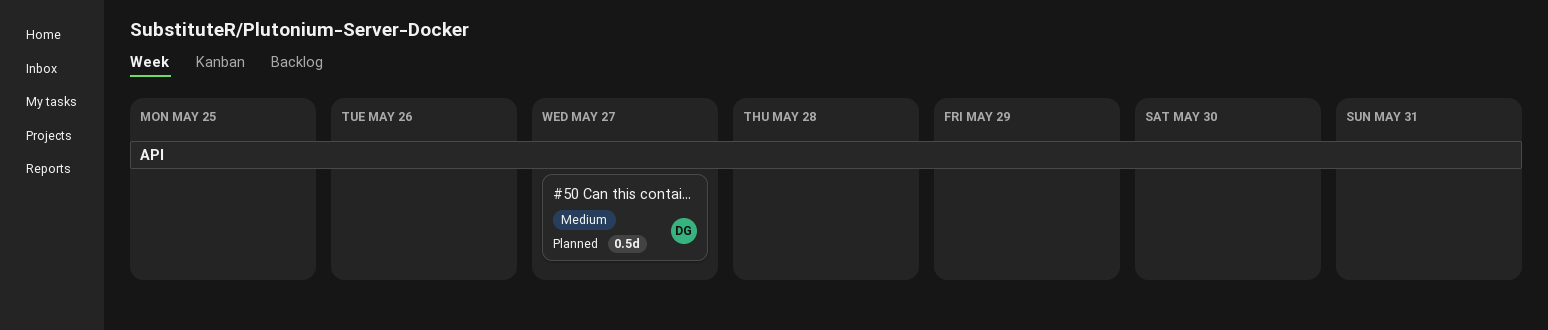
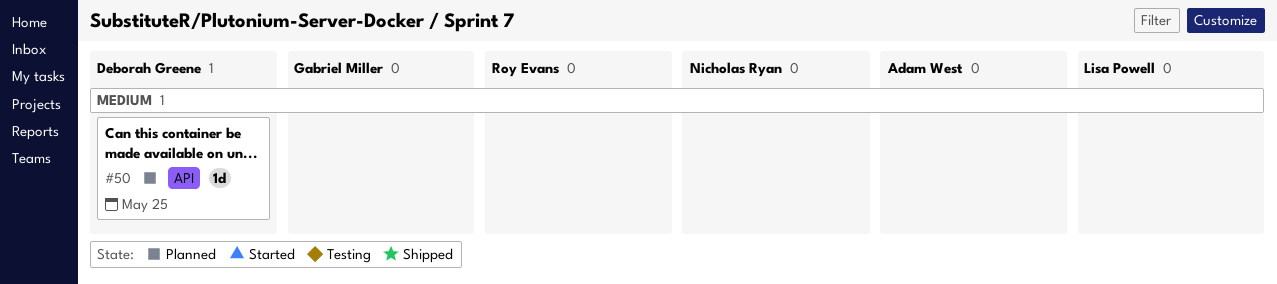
#50, estimate: 0.5d -> 1d
#50, due: May 27 -> May 25

